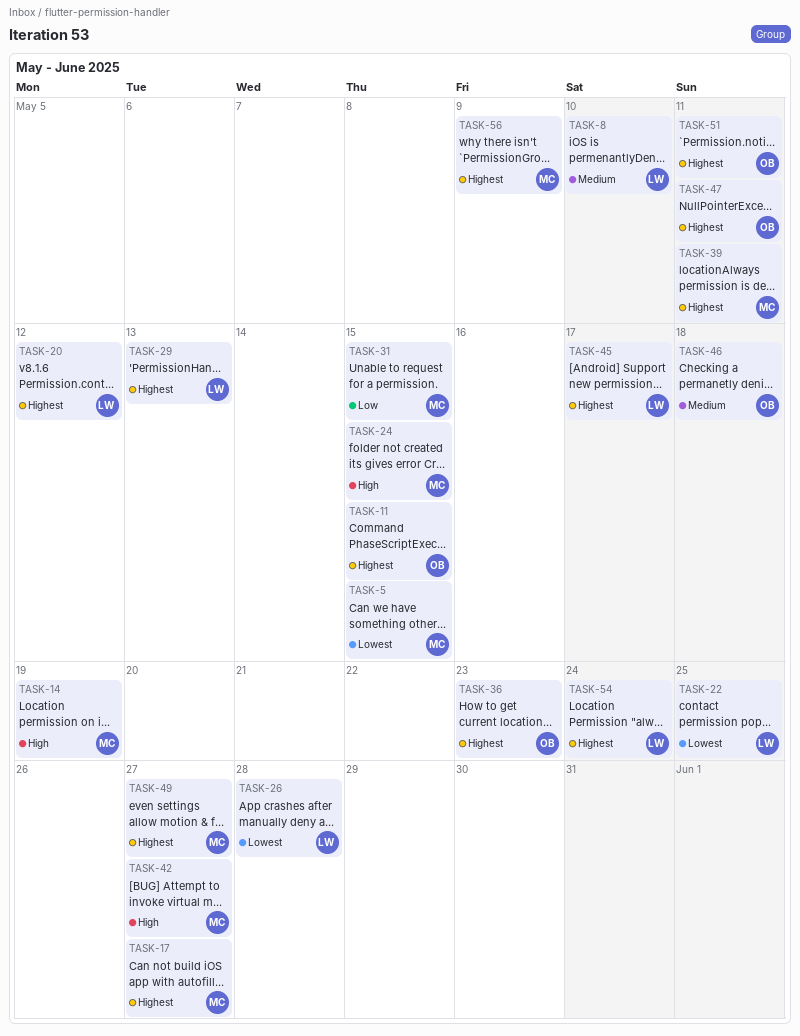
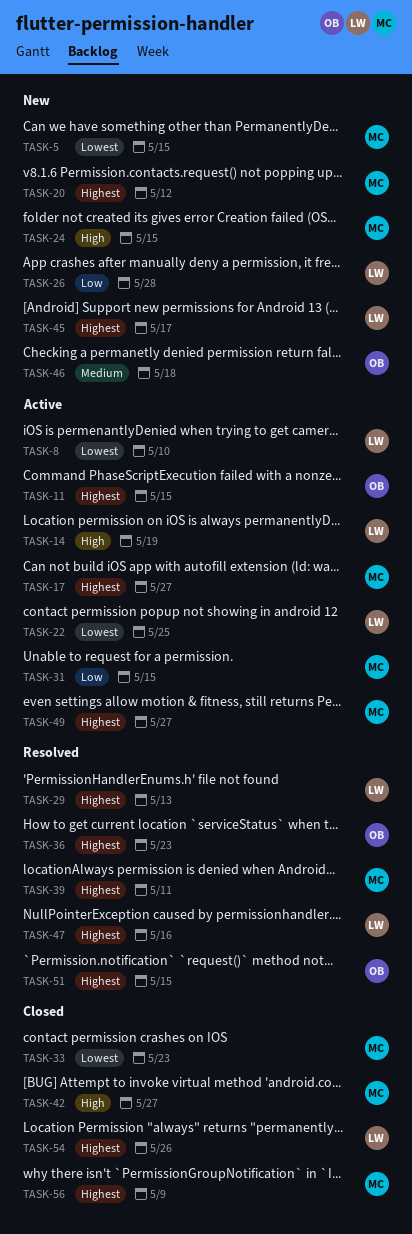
TASK-8, priority: Medium -> Lowest
TASK-14, owner: MC -> LW
TASK-20, owner: LW -> MC
TASK-26, priority: Lowest -> Low
TASK-33: none -> present
TASK-47, owner: OB -> LW
TASK-47, due: May 11 -> May 16
TASK-51, due: May 11 -> May 15
TASK-54, due: May 24 -> May 26

